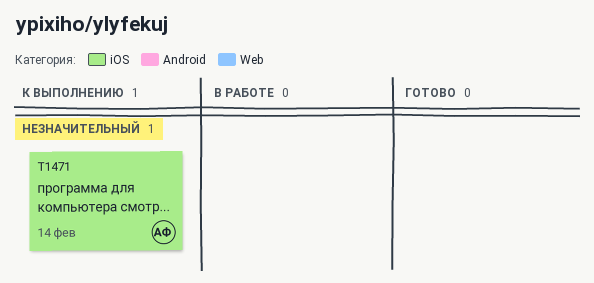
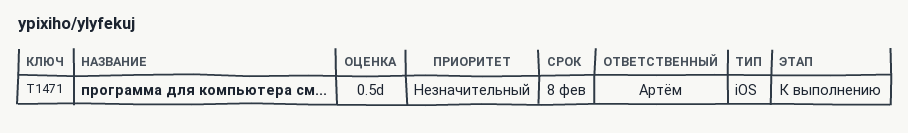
T1471, due: Feb 14 -> Feb 8

